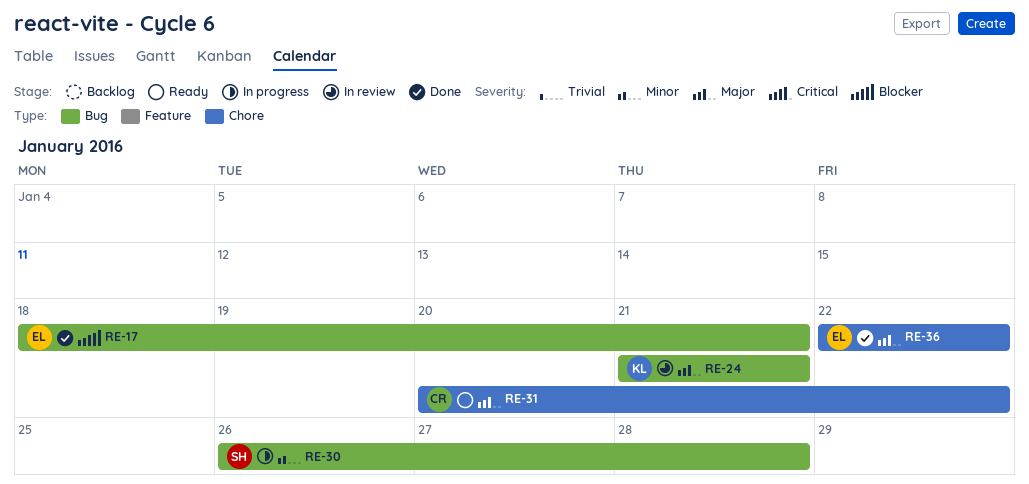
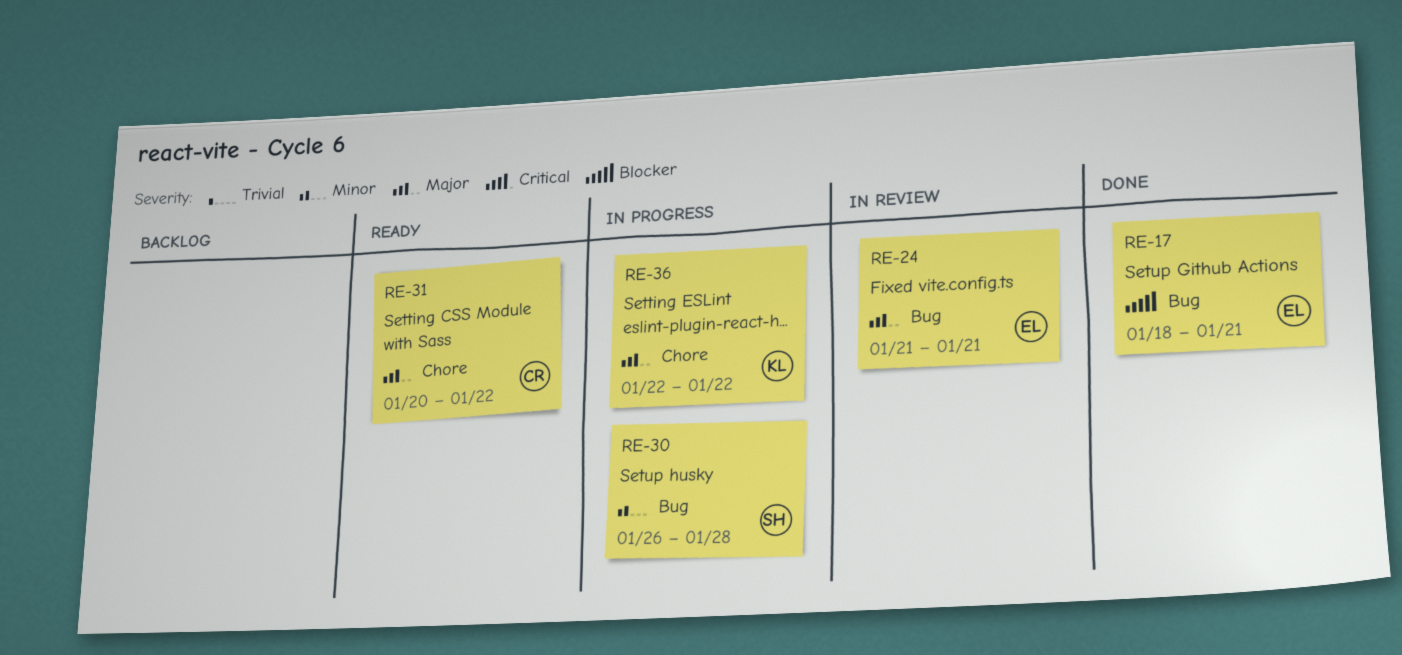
RE-24, owner: KL -> EL
RE-36, status: Done -> In progress
RE-36, owner: EL -> KL

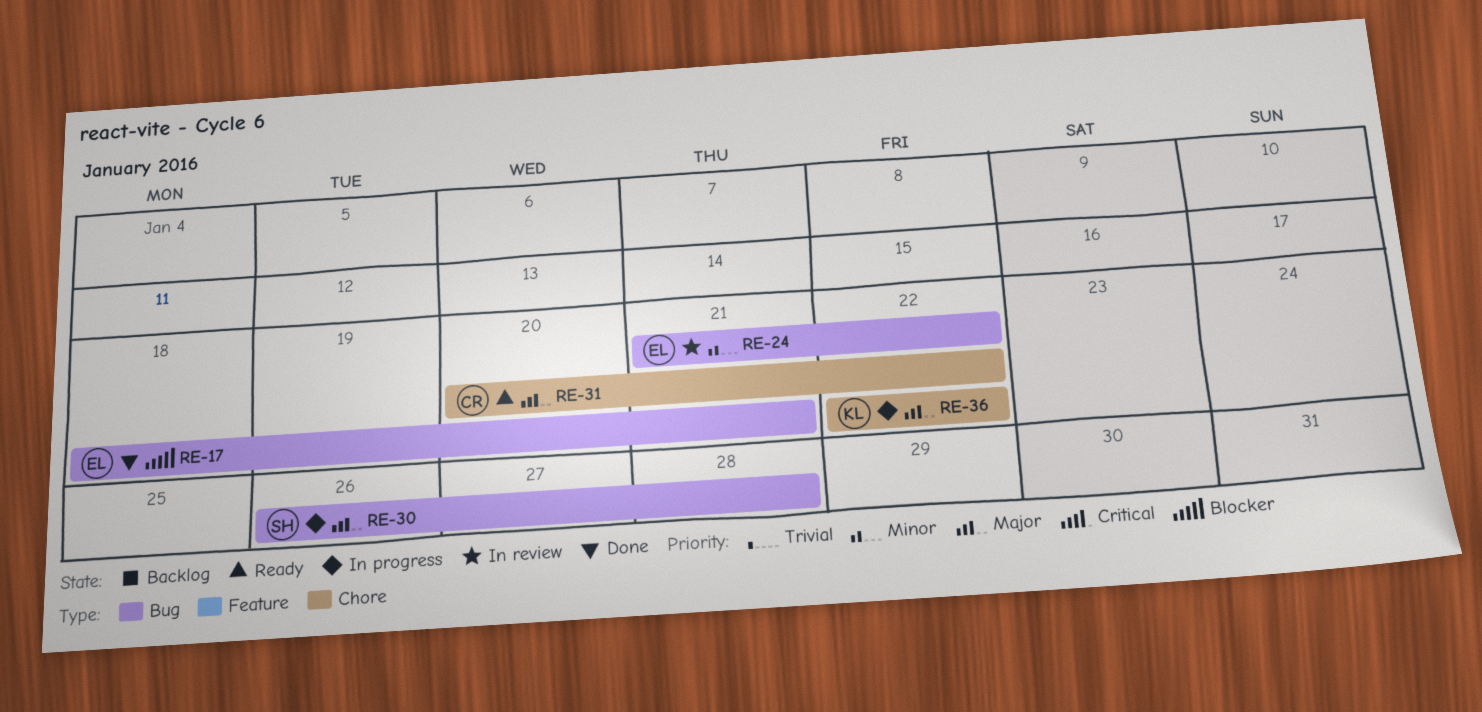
RE-24, priority: Major -> Minor
RE-24, due: Jan 21 -> Jan 22
RE-30, priority: Minor -> Major

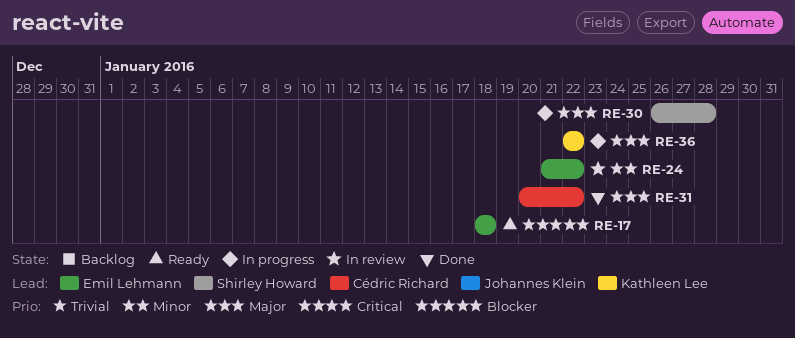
RE-17, status: Done -> Ready
RE-17, due: Jan 21 -> Jan 18
RE-31, status: Ready -> Done

